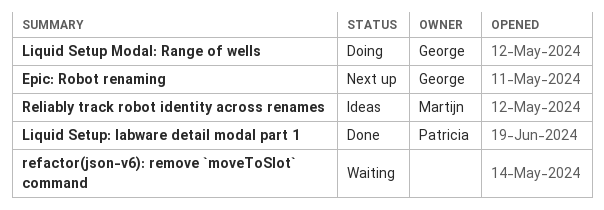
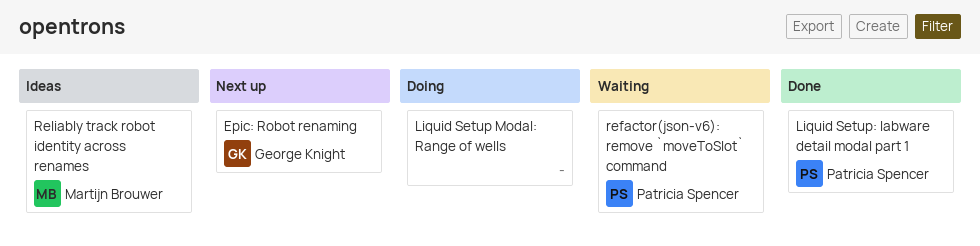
Liquid Setup Modal: Range of wells, owner: George Knight -> none
refactor(json-v6): remove `moveToSlot` command, owner: none -> Patricia Spencer

